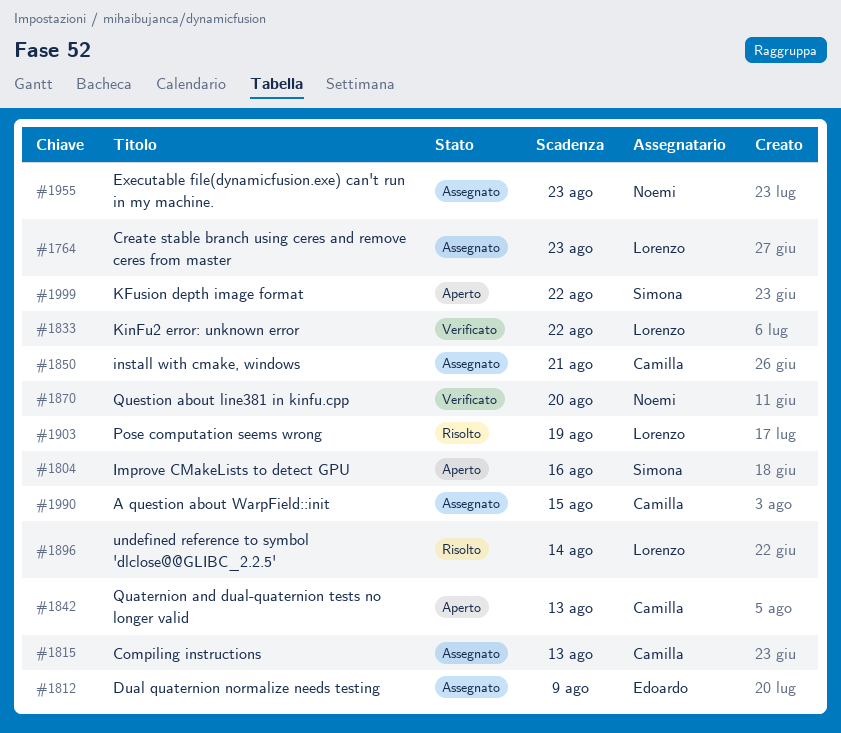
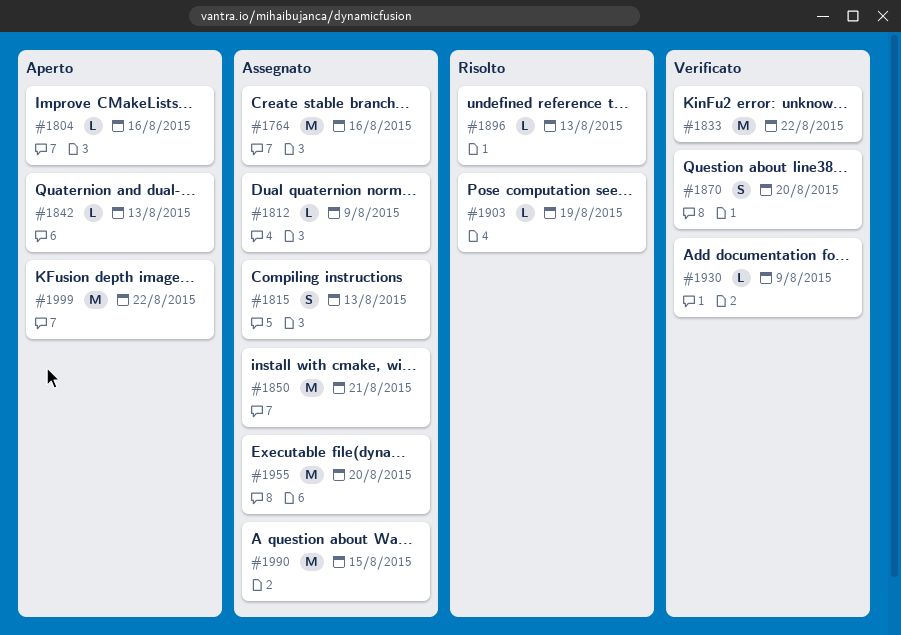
#1764, due: Aug 23 -> Aug 16
#1896, due: Aug 14 -> Aug 13
#1930: none -> present
#1955, due: Aug 23 -> Aug 20

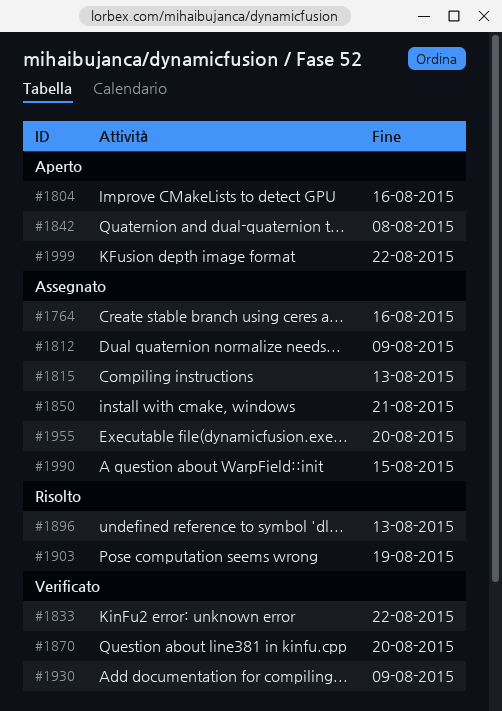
#1842, due: Aug 13 -> Aug 8

